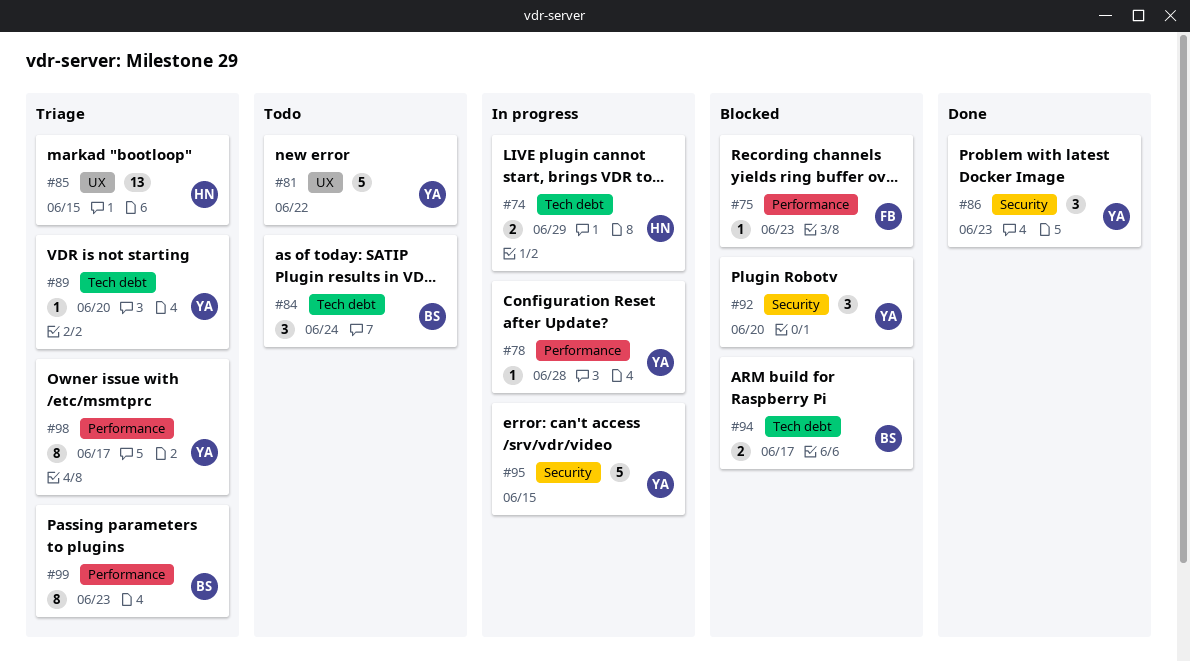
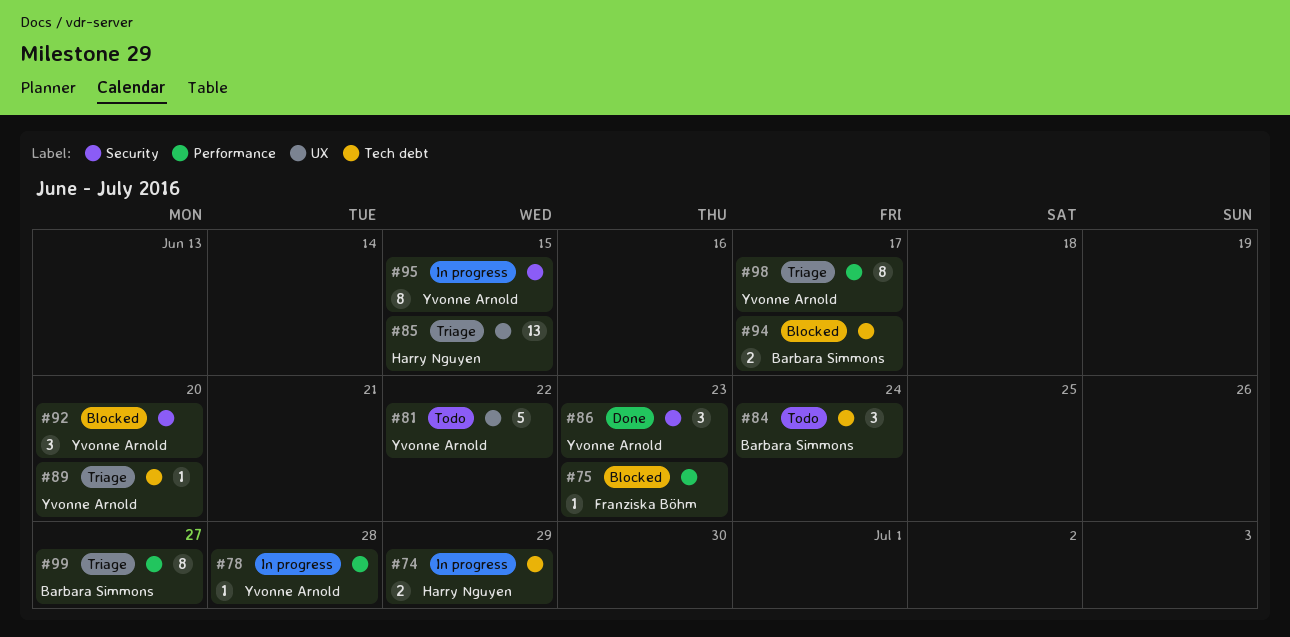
#95, estimate: 5 -> 8
#99, due: Jun 23 -> Jun 27

